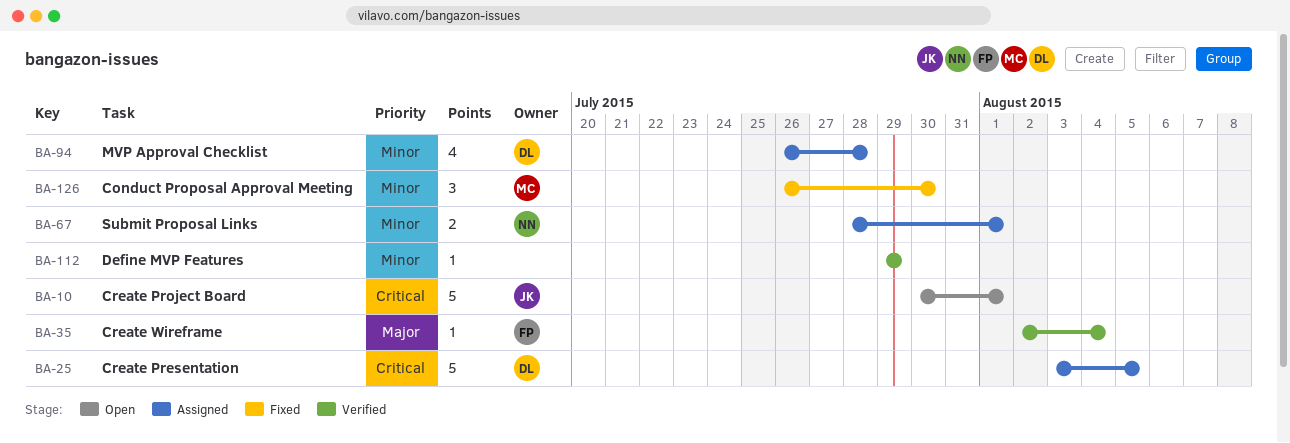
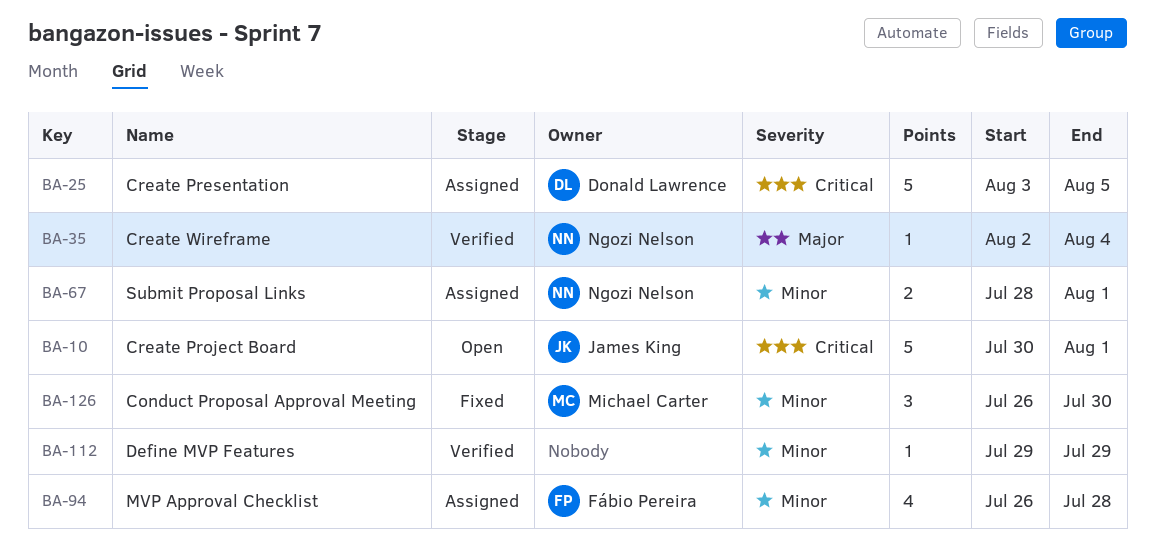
BA-35, owner: Fábio Pereira -> Ngozi Nelson
BA-94, owner: Donald Lawrence -> Fábio Pereira

